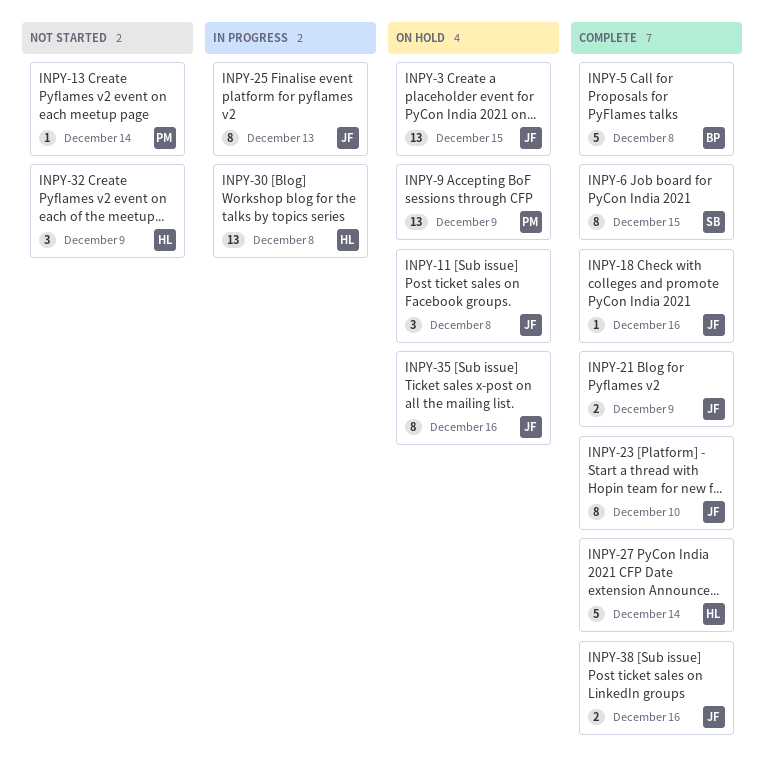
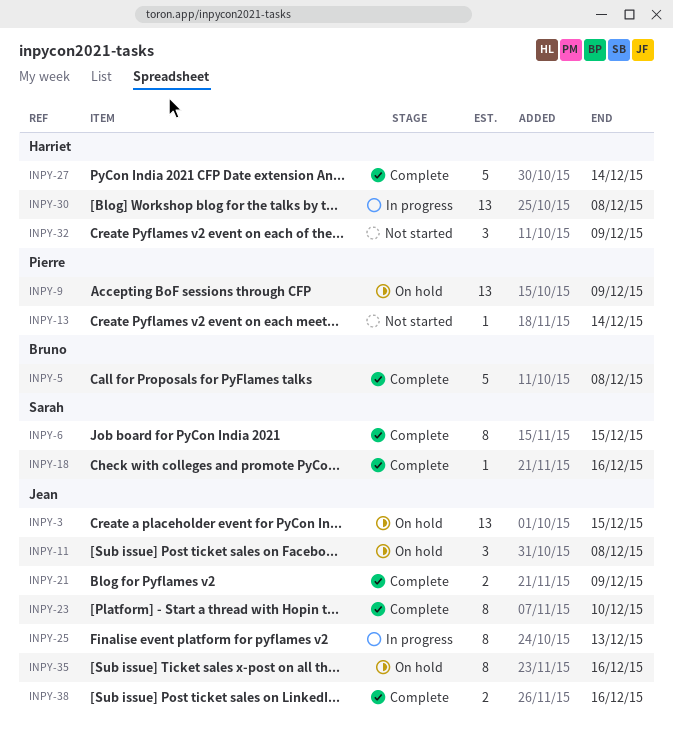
INPY-18, owner: Jean -> Sarah

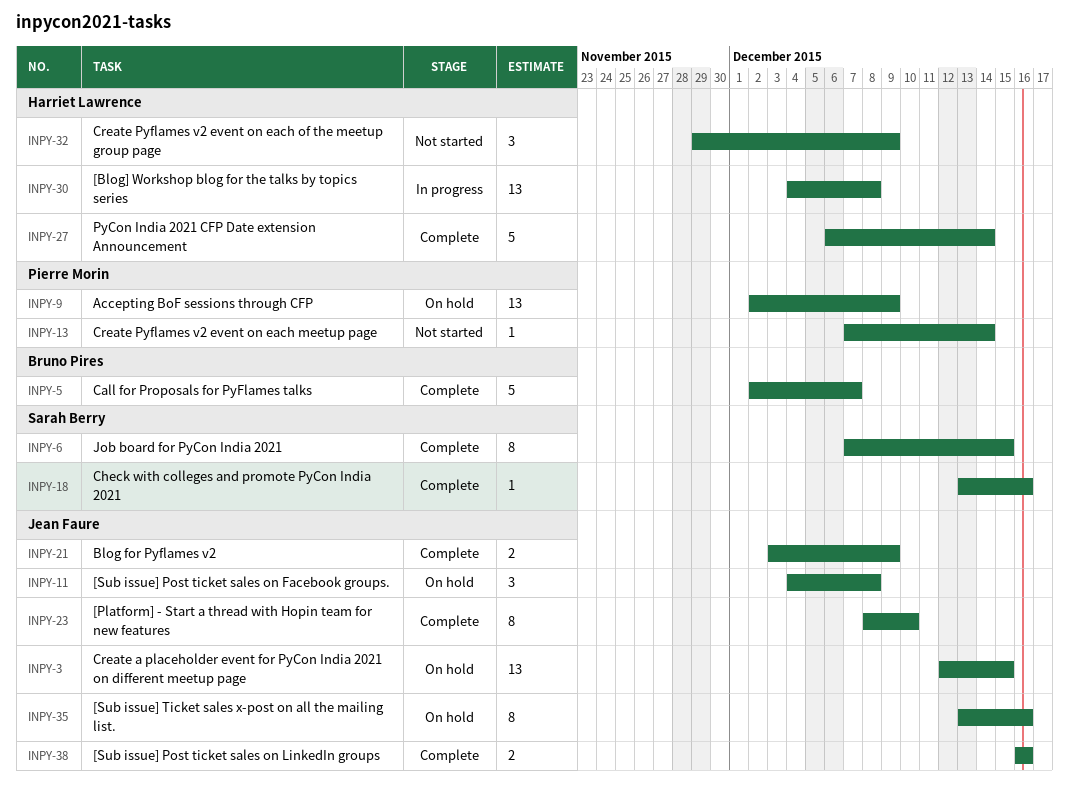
INPY-5, due: Dec 8 -> Dec 7
INPY-25: present -> none

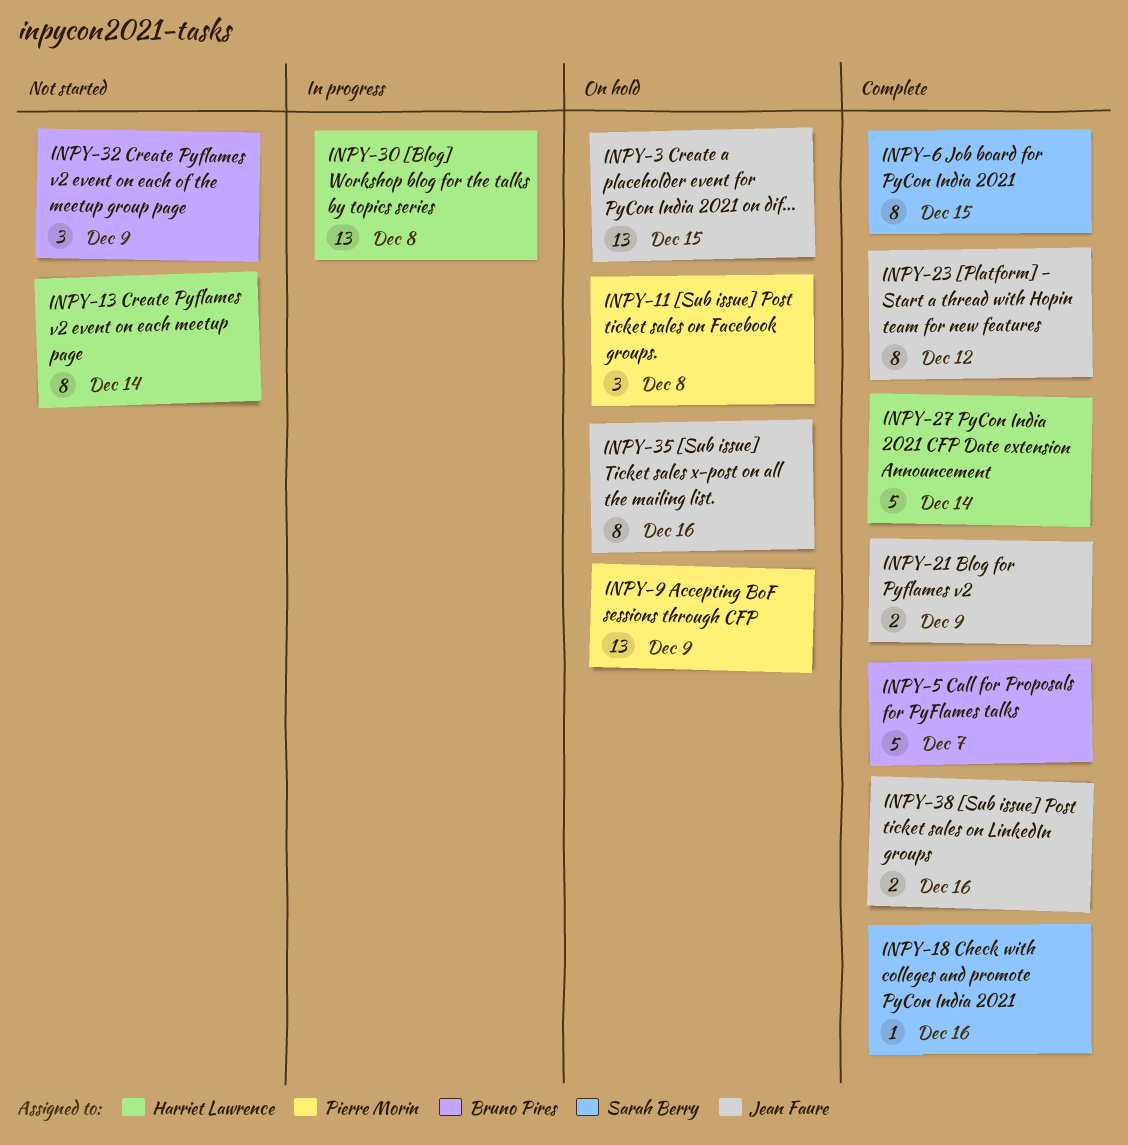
INPY-11, owner: Jean Faure -> Pierre Morin
INPY-13, owner: Pierre Morin -> Harriet Lawrence
INPY-13, estimate: 1 -> 8
INPY-23, due: Dec 10 -> Dec 12
INPY-32, owner: Harriet Lawrence -> Bruno Pires

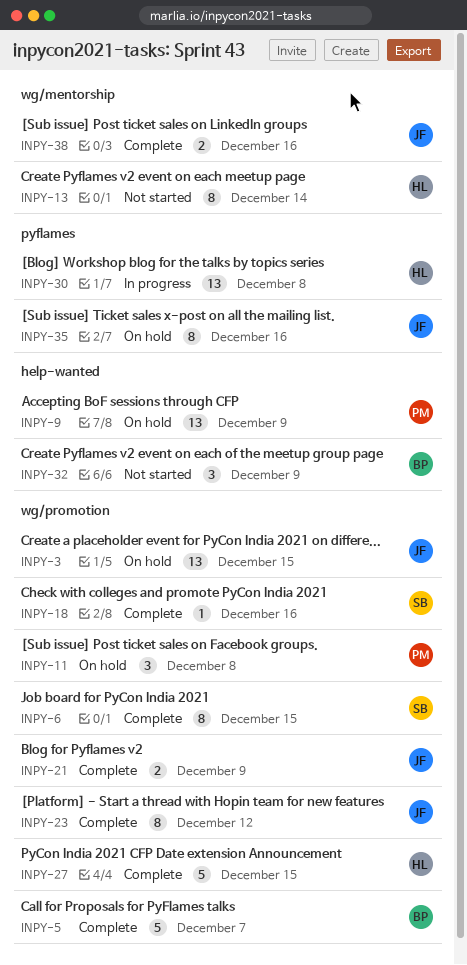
INPY-27, due: Dec 14 -> Dec 15

